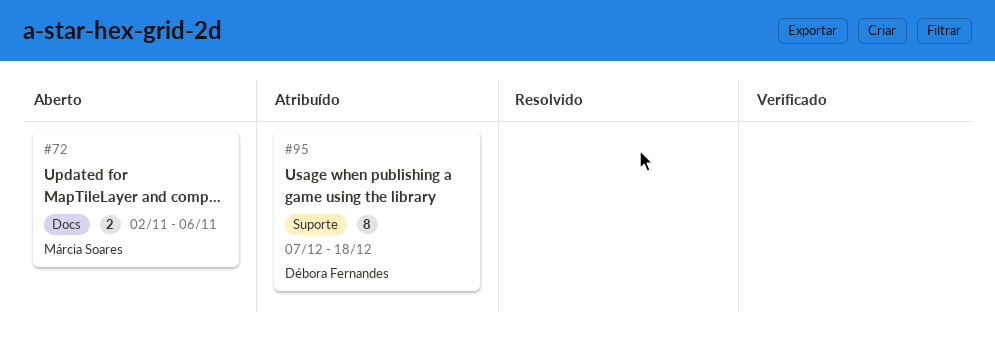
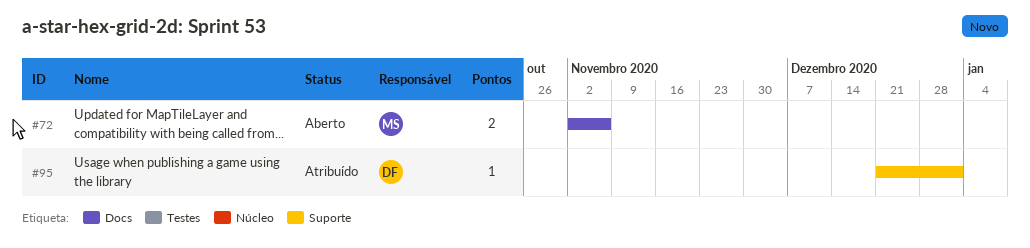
#95, estimate: 8 -> 1
#95, start: Dec 7 -> Dec 21
#95, due: Dec 18 -> Jan 1

